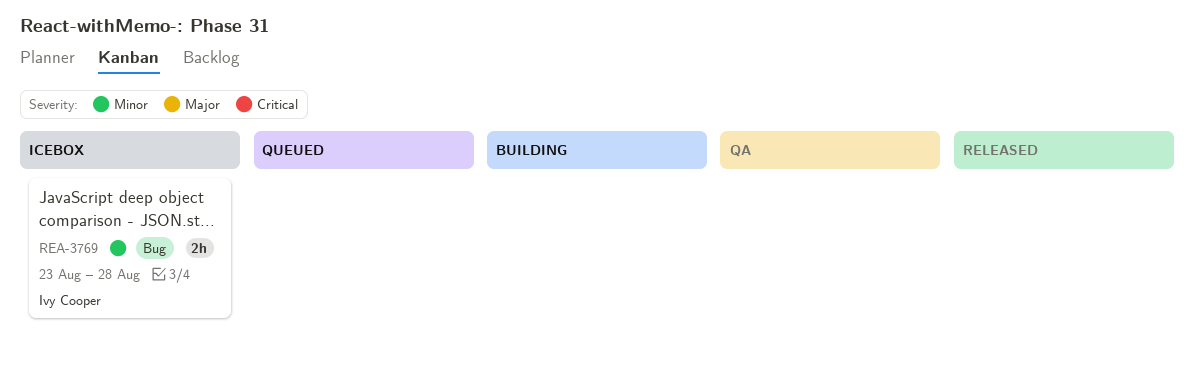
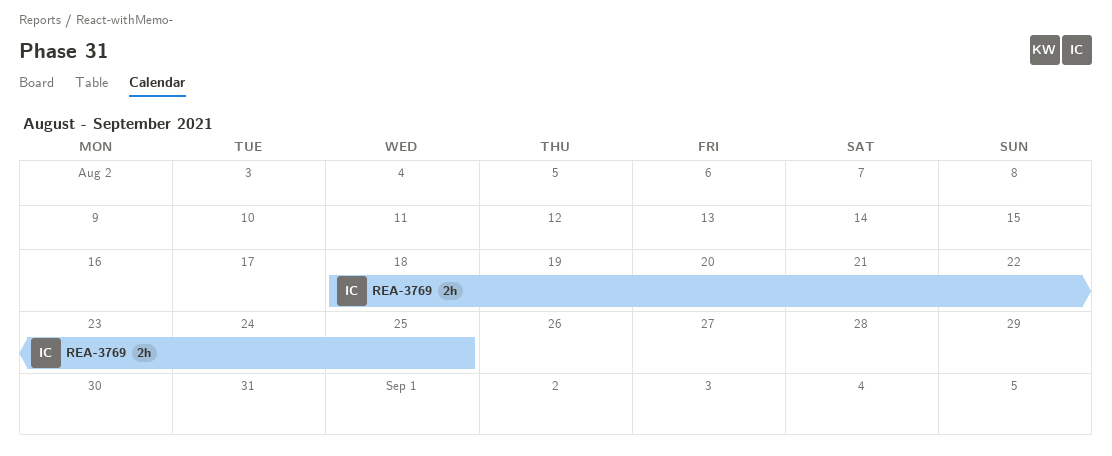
REA-3769, start: Aug 23 -> Aug 18
REA-3769, due: Aug 28 -> Aug 25

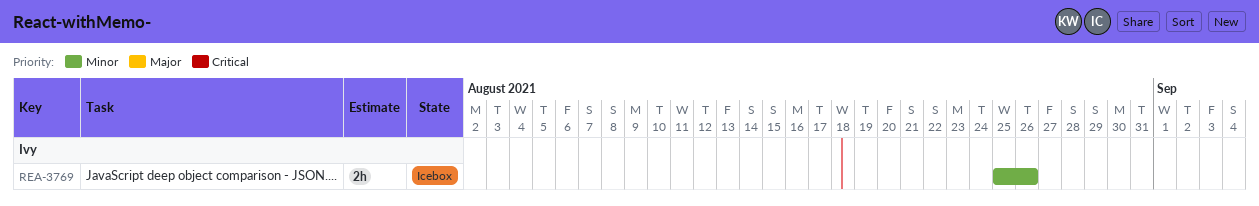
REA-3769, start: Aug 18 -> Aug 25
REA-3769, due: Aug 25 -> Aug 26

